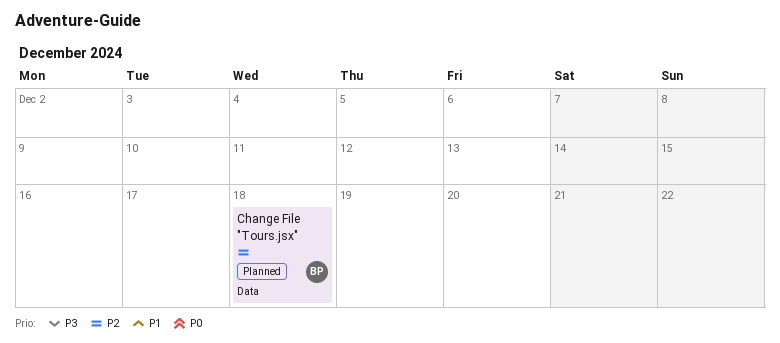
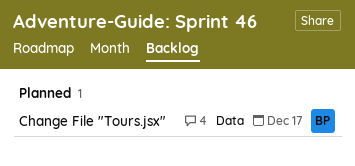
Change File "Tours.jsx", due: Dec 18 -> Dec 17

